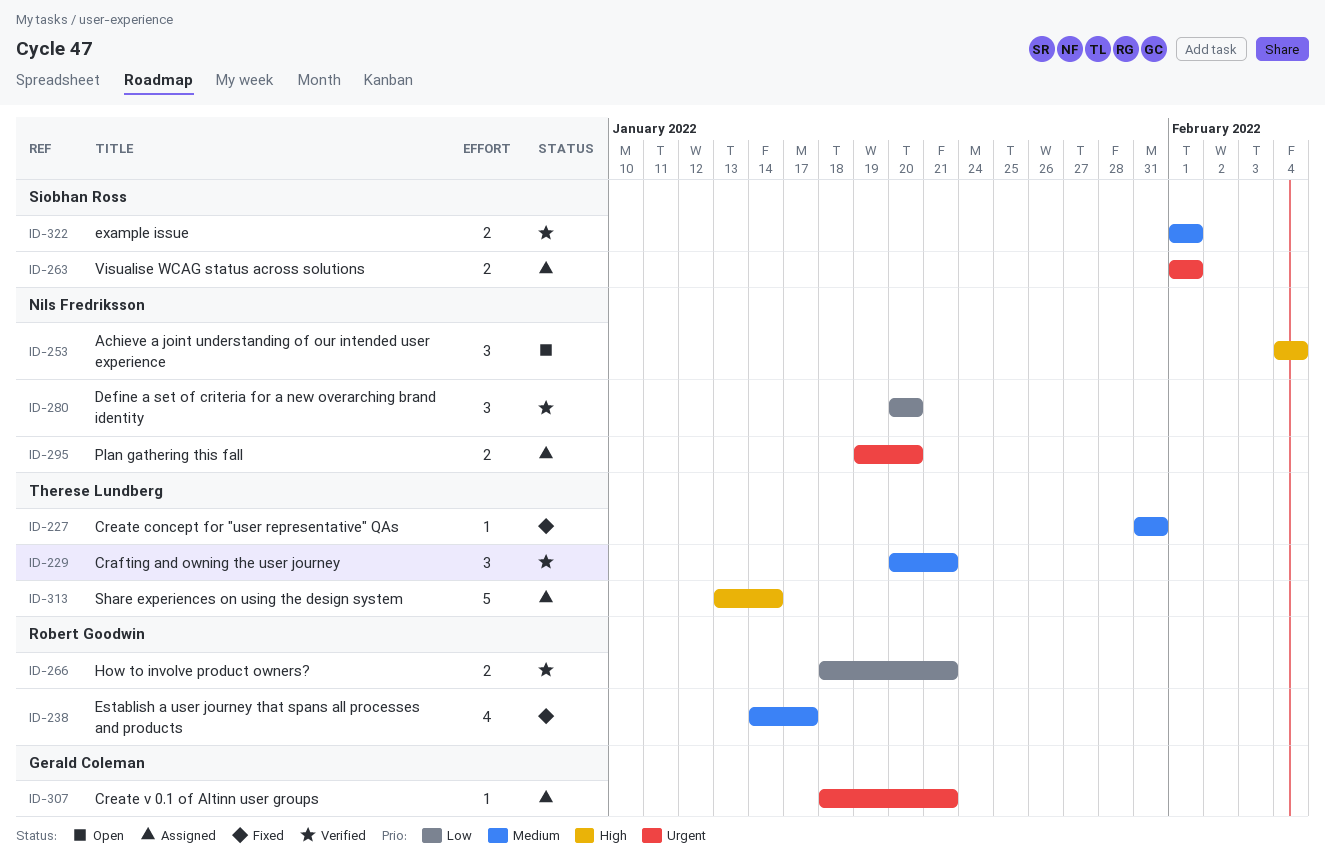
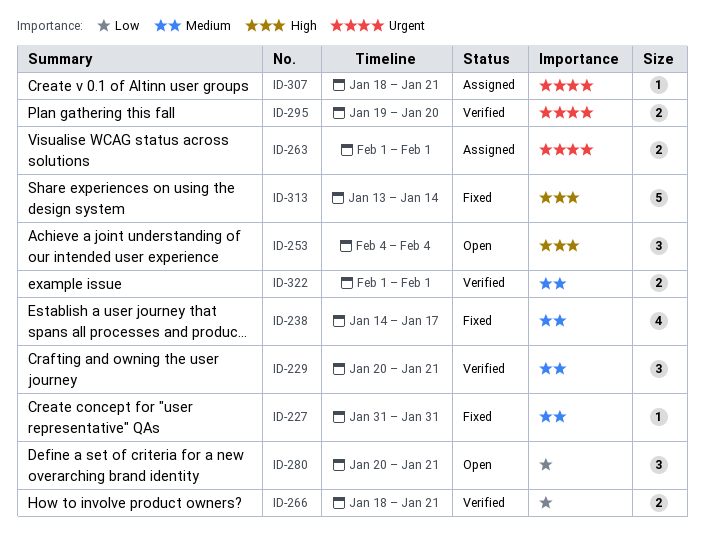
ID-280, status: Verified -> Open
ID-280, due: Jan 20 -> Jan 21
ID-295, status: Assigned -> Verified
ID-313, status: Assigned -> Fixed

